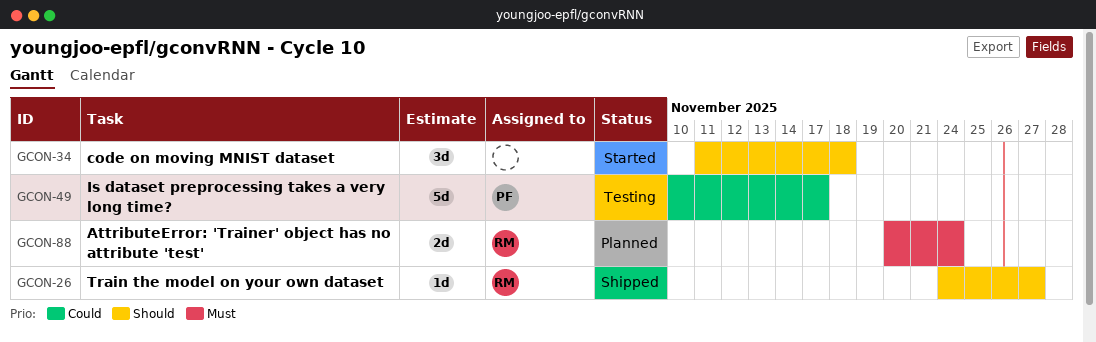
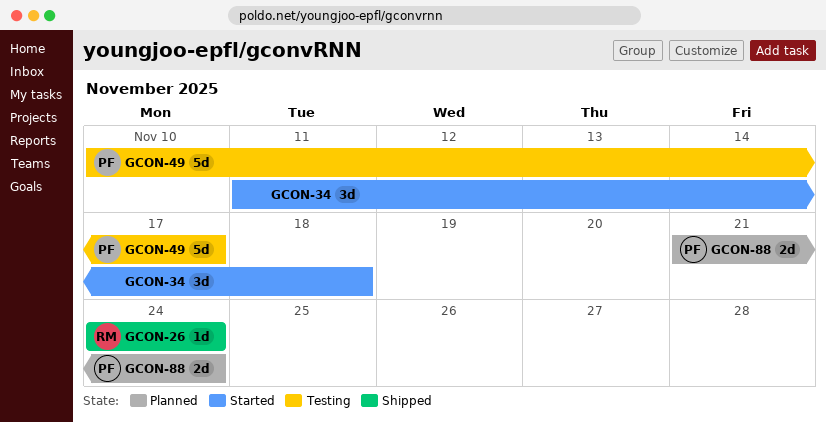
GCON-26, due: Nov 27 -> Nov 24
GCON-88, owner: RM -> PF
GCON-88, start: Nov 20 -> Nov 21

